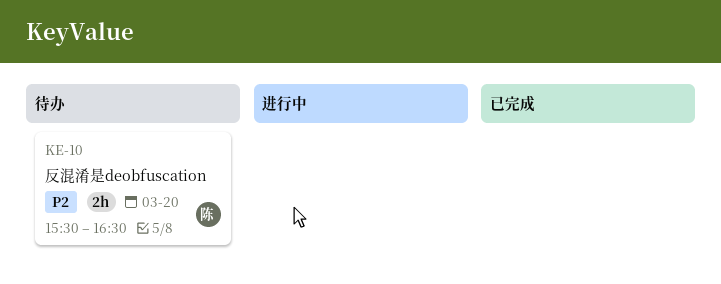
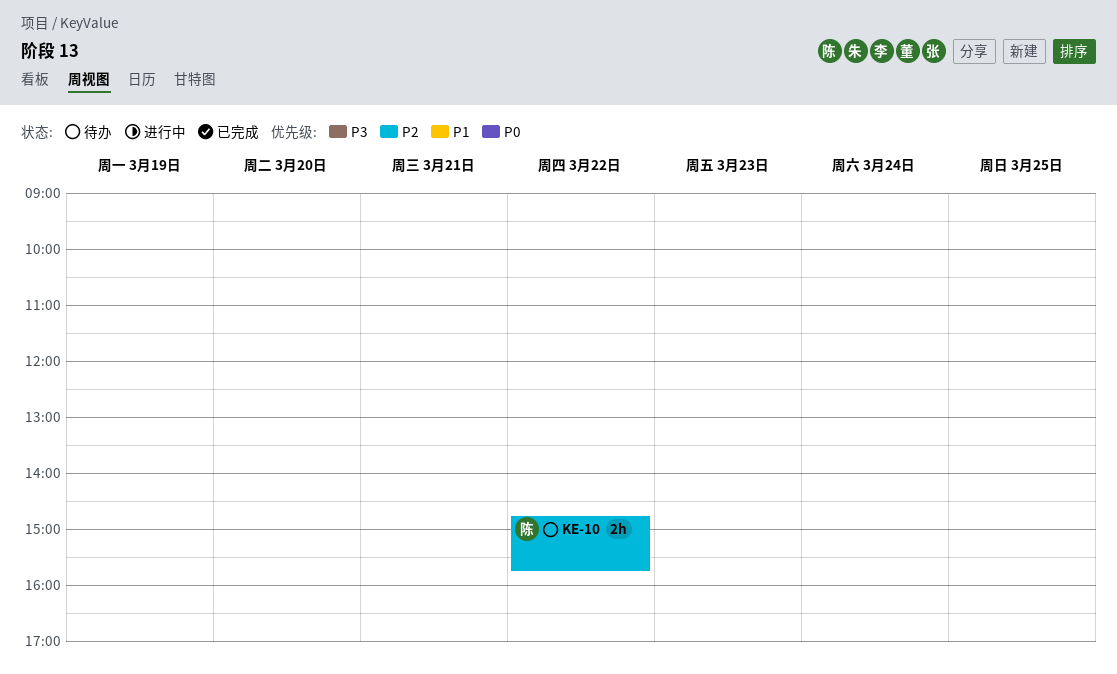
KE-10, day: Mar 20 -> Mar 22
KE-10, begins: 15:30 -> 14:45
KE-10, ends: 16:30 -> 15:45

